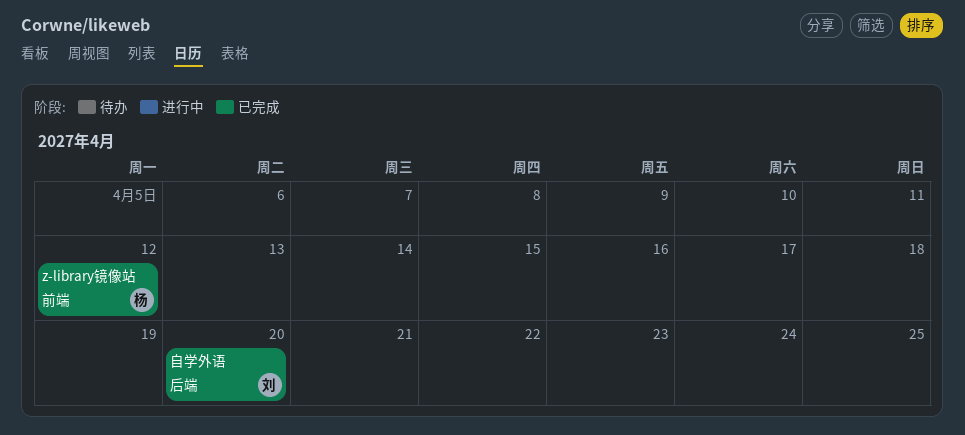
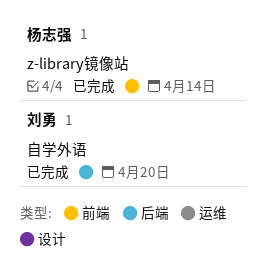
z-library镜像站, due: Apr 12 -> Apr 14

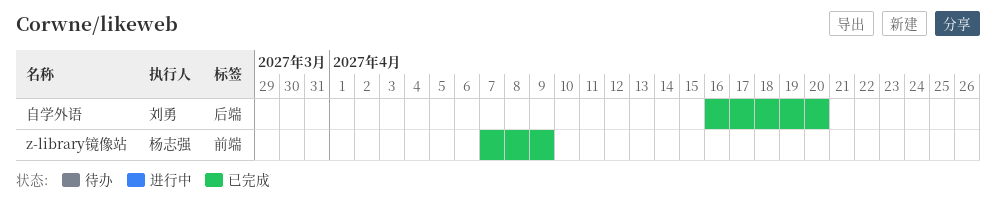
z-library镜像站, due: Apr 14 -> Apr 9

